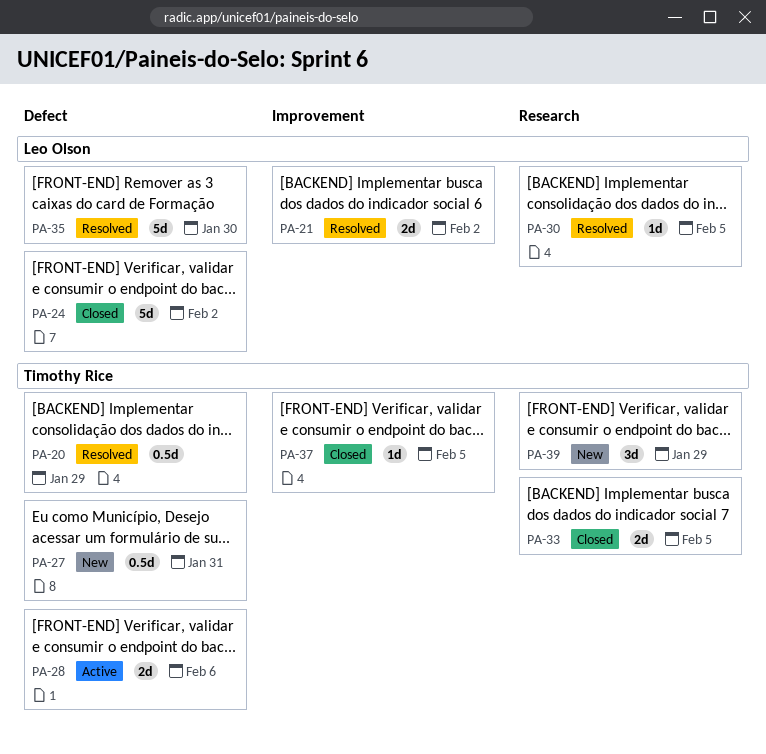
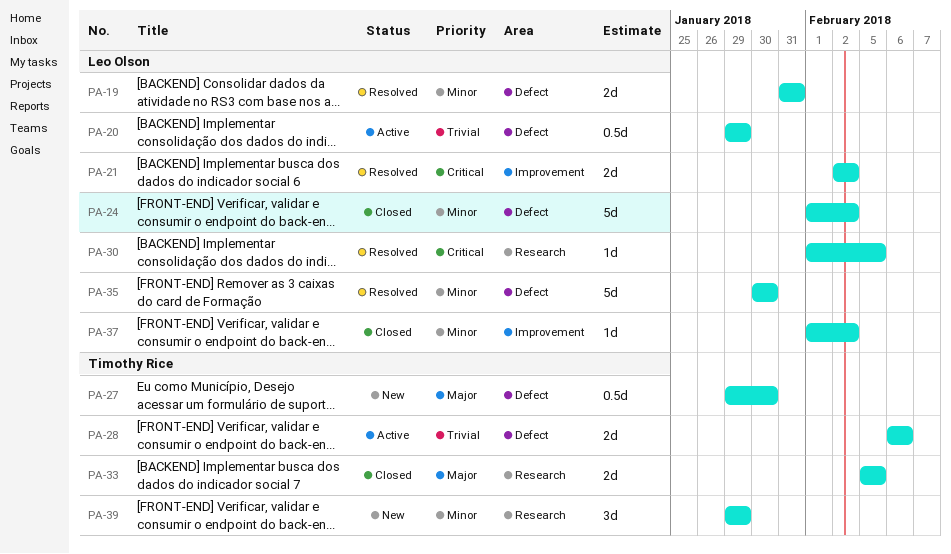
PA-19: none -> present
PA-20, status: Resolved -> Active
PA-20, owner: Timothy Rice -> Leo Olson
PA-27, due: Jan 31 -> Jan 30
PA-37, owner: Timothy Rice -> Leo Olson
PA-37, due: Feb 5 -> Feb 2

